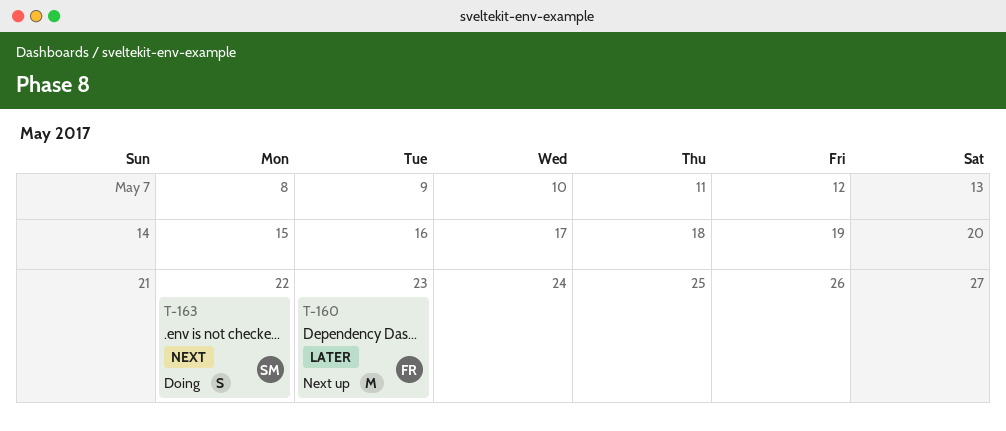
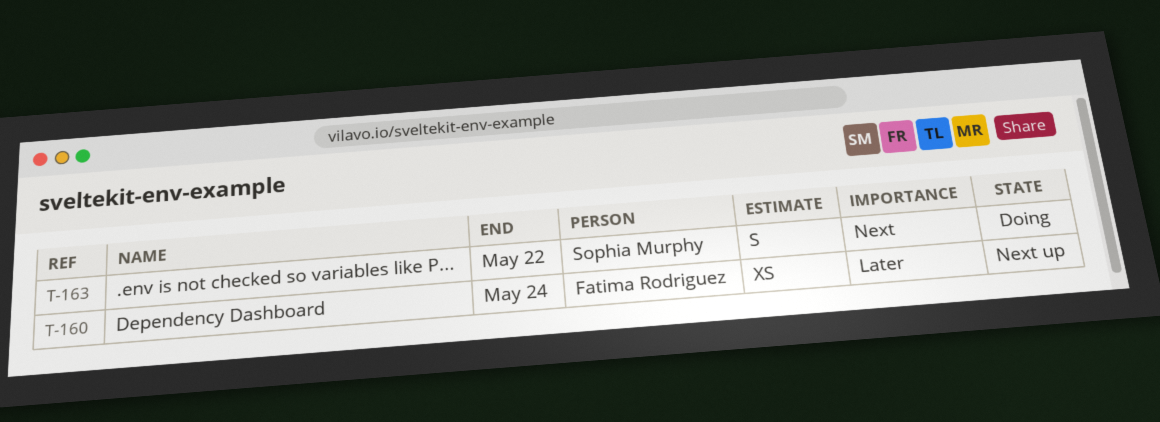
T-160, estimate: M -> XS
T-160, due: May 23 -> May 24

